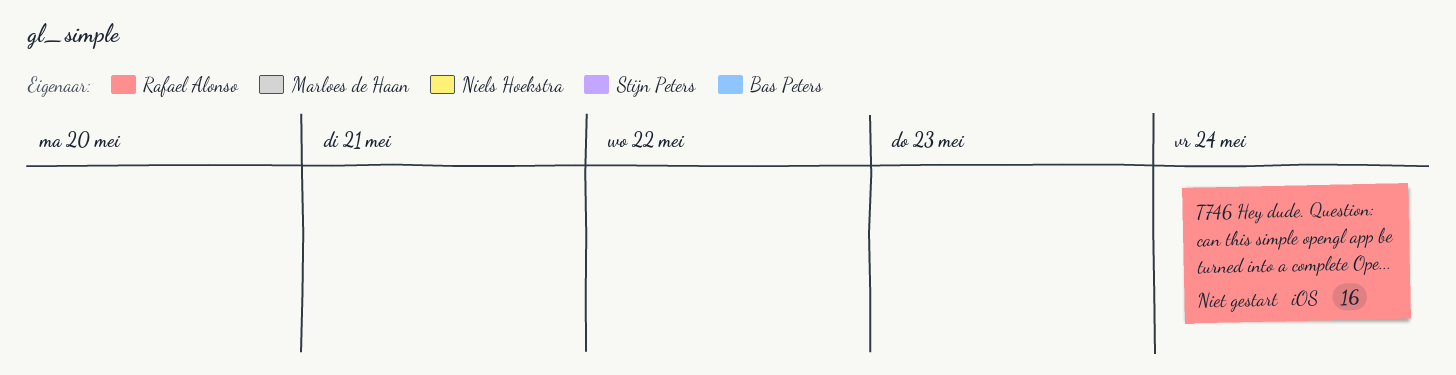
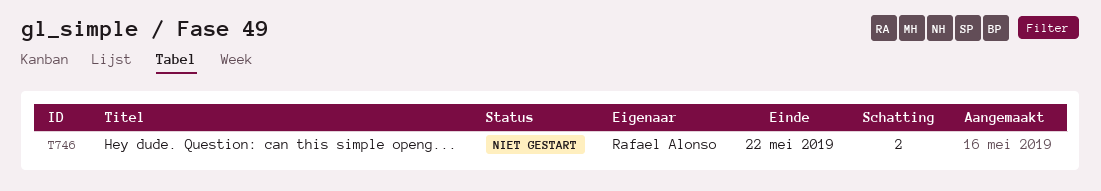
T746, estimate: 16 -> 2
T746, due: May 24 -> May 22

